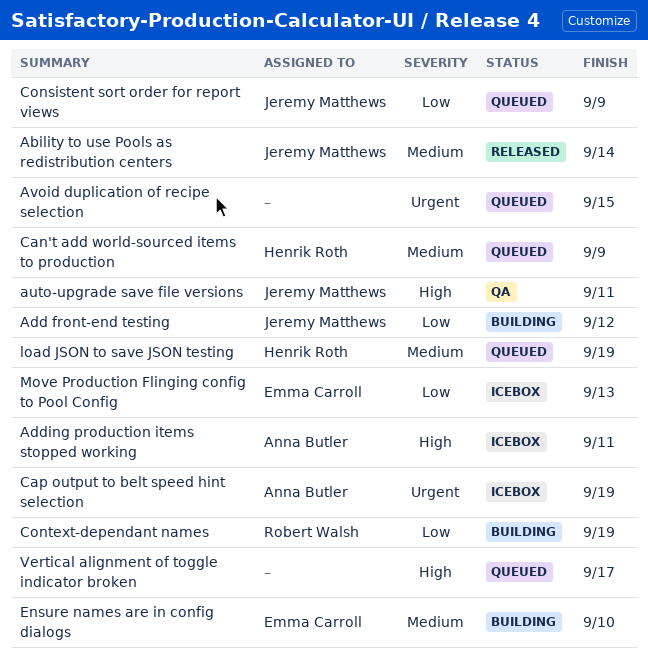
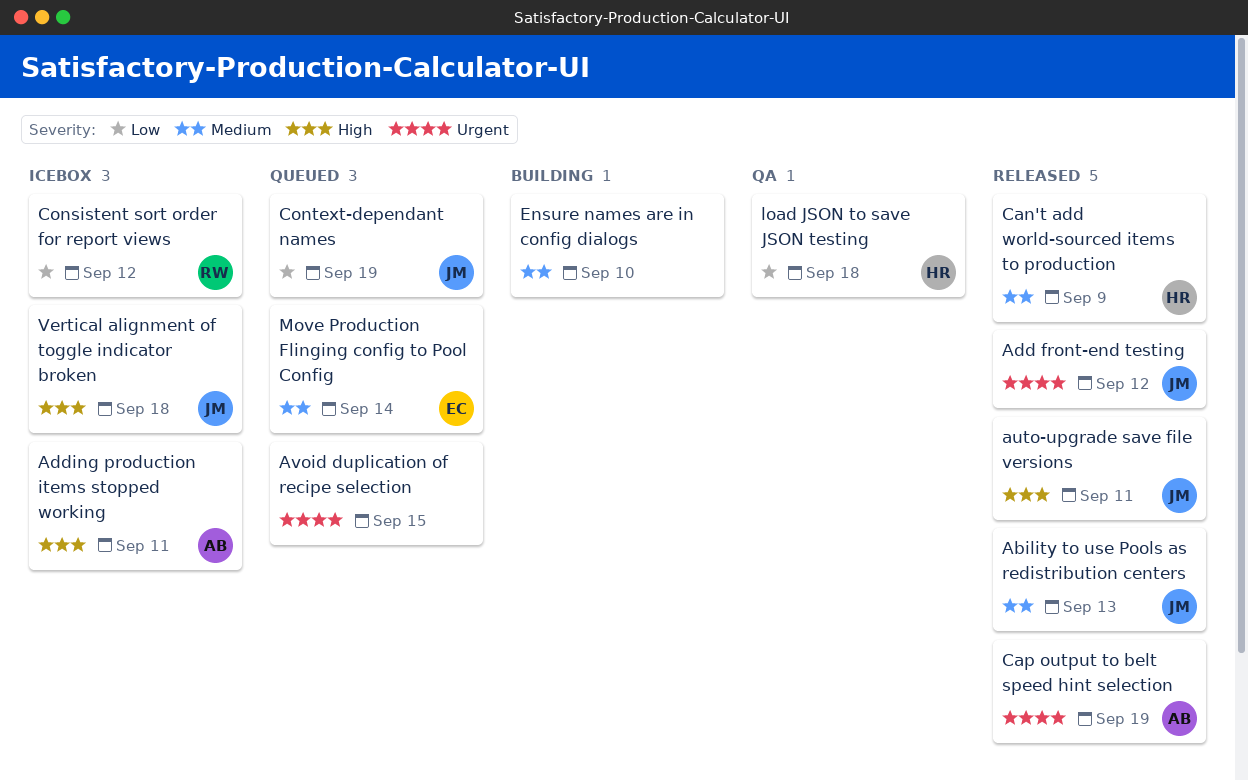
Ability to use Pools as redistribution centers, due: Sep 14 -> Sep 13
Add front-end testing, status: Building -> Released
Add front-end testing, priority: Low -> Urgent
auto-upgrade save file versions, status: QA -> Released
Can't add world-sourced items to production, status: Queued -> Released
Cap output to belt speed hint selection, status: Icebox -> Released
Consistent sort order for report views, status: Queued -> Icebox
Consistent sort order for report views, owner: Jeremy Matthews -> Robert Walsh
Consistent sort order for report views, due: Sep 9 -> Sep 12
Context-dependant names, status: Building -> Queued
Context-dependant names, owner: Robert Walsh -> Jeremy Matthews
Ensure names are in config dialogs, owner: Emma Carroll -> none
load JSON to save JSON testing, status: Queued -> QA
load JSON to save JSON testing, priority: Medium -> Low
load JSON to save JSON testing, due: Sep 19 -> Sep 18
Move Production Flinging config to Pool Config, status: Icebox -> Queued
Move Production Flinging config to Pool Config, priority: Low -> Medium
Move Production Flinging config to Pool Config, due: Sep 13 -> Sep 14
Vertical alignment of toggle indicator broken, status: Queued -> Icebox
Vertical alignment of toggle indicator broken, owner: none -> Jeremy Matthews
Vertical alignment of toggle indicator broken, due: Sep 17 -> Sep 18

